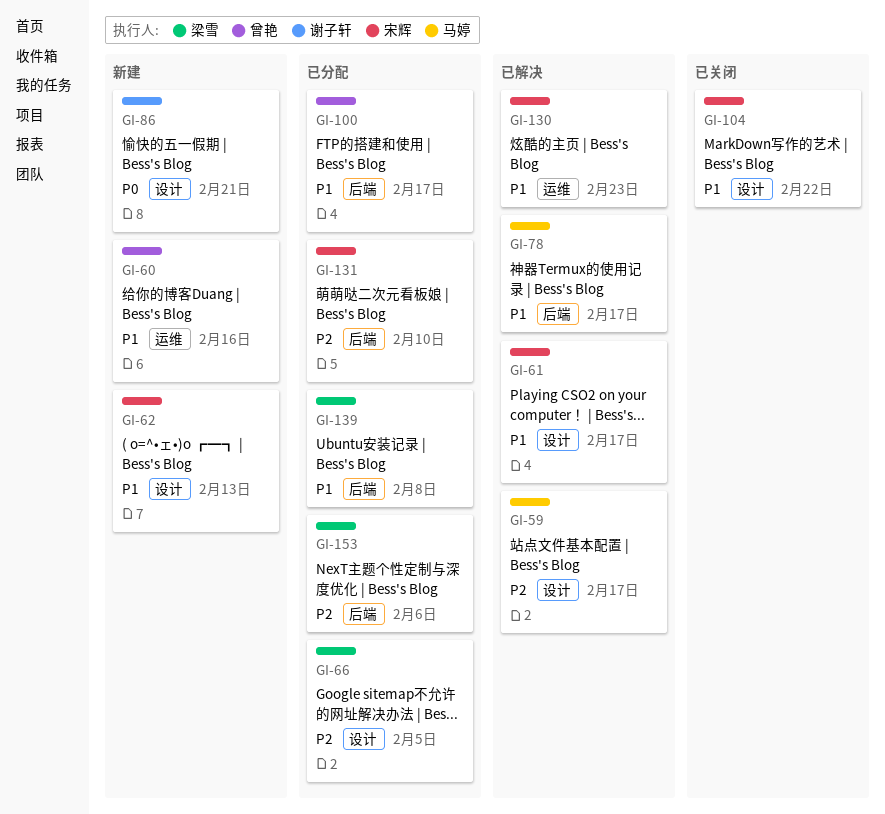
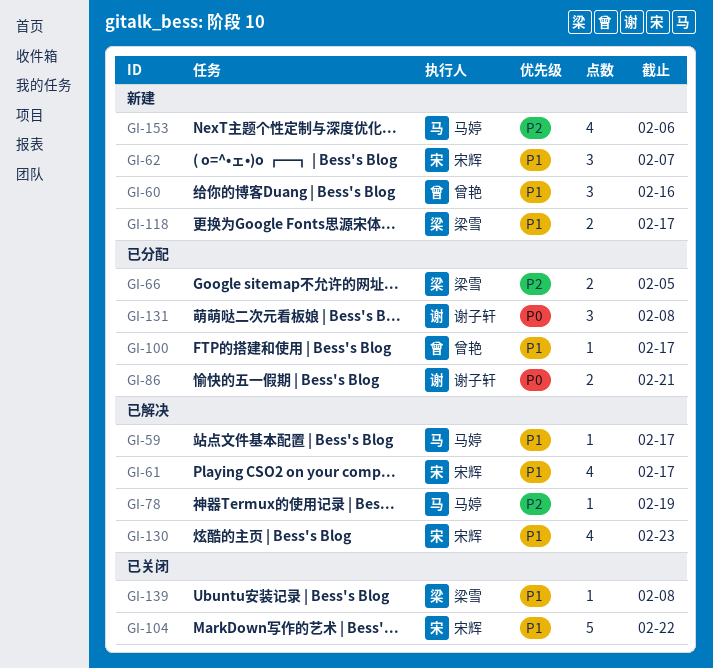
GI-59, priority: P2 -> P1
GI-62, due: Feb 13 -> Feb 7
GI-78, priority: P1 -> P2
GI-78, due: Feb 17 -> Feb 19
GI-86, status: 新建 -> 已分配
GI-118: none -> present
GI-131, owner: 宋辉 -> 谢子轩
GI-131, priority: P2 -> P0
GI-131, due: Feb 10 -> Feb 8
GI-139, status: 已分配 -> 已关闭
GI-153, status: 已分配 -> 新建
GI-153, owner: 梁雪 -> 马婷

